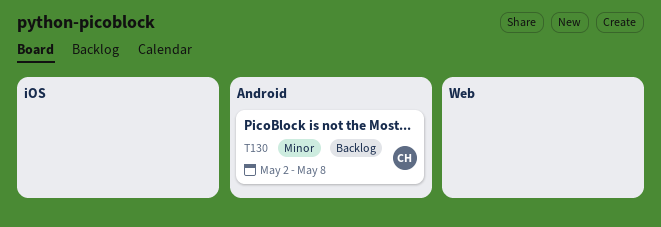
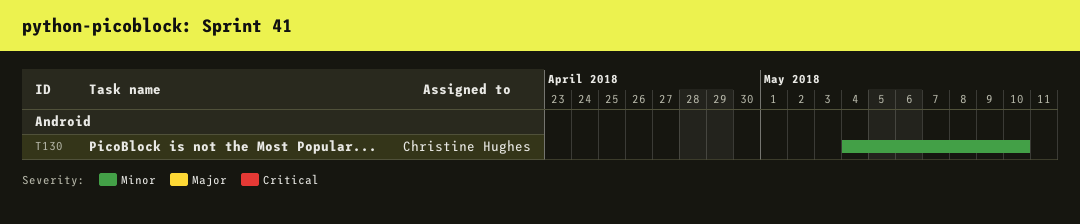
T130, start: May 2 -> May 4
T130, due: May 8 -> May 10

